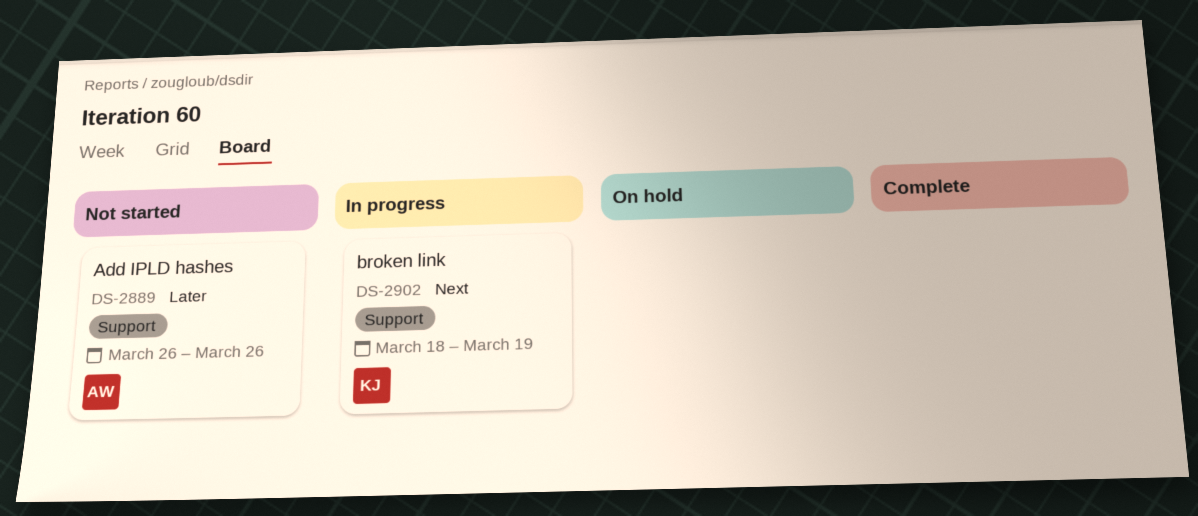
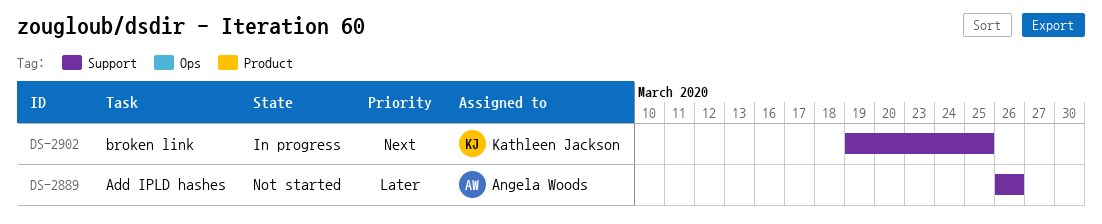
DS-2902, start: Mar 18 -> Mar 19
DS-2902, due: Mar 19 -> Mar 25

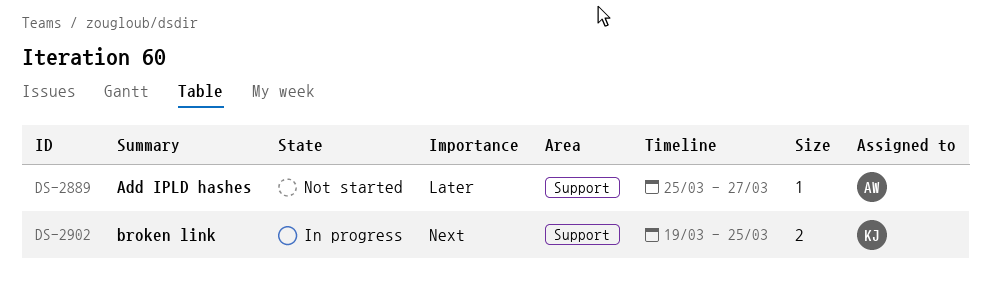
DS-2889, start: Mar 26 -> Mar 25
DS-2889, due: Mar 26 -> Mar 27

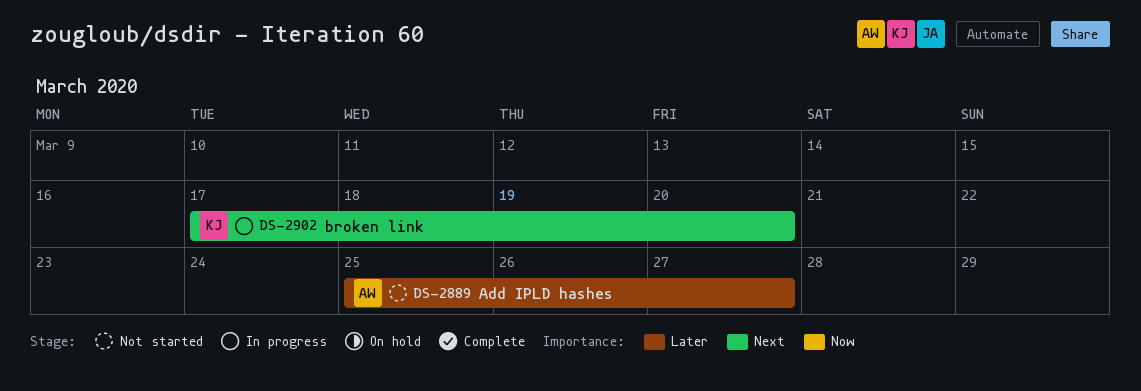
DS-2902, start: Mar 19 -> Mar 17
DS-2902, due: Mar 25 -> Mar 20

